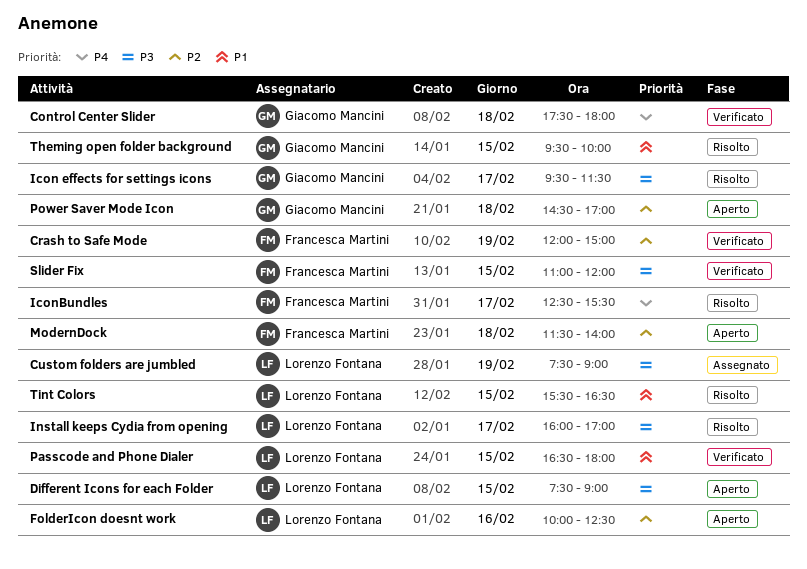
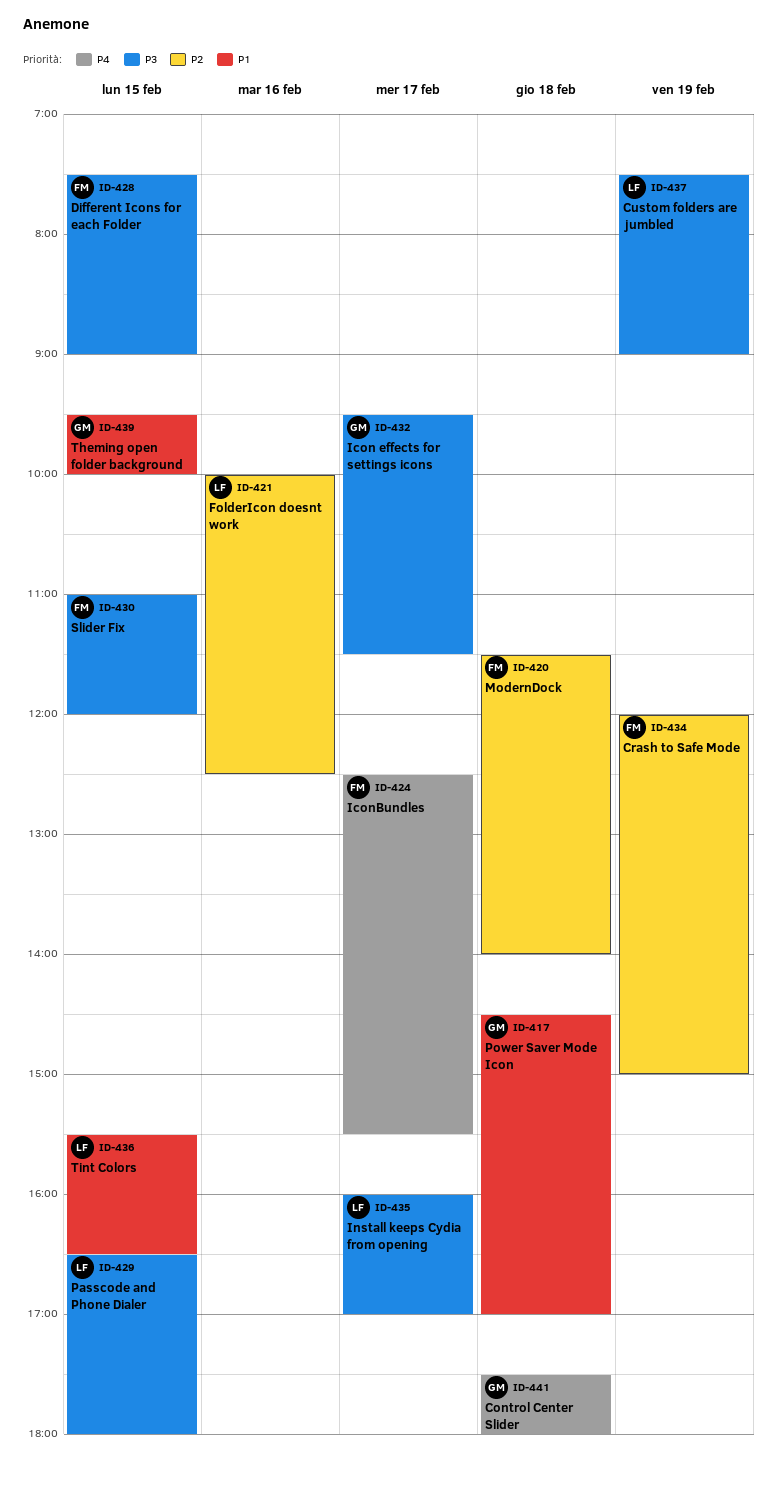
Different Icons for each Folder, owner: Lorenzo Fontana -> Francesca Martini
Passcode and Phone Dialer, priority: P1 -> P3
Power Saver Mode Icon, priority: P2 -> P1

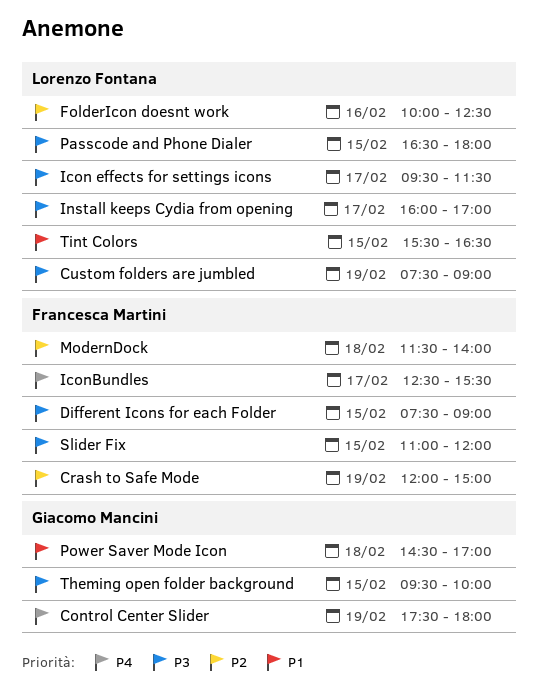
Control Center Slider, day: Feb 18 -> Feb 19
Icon effects for settings icons, owner: Giacomo Mancini -> Lorenzo Fontana
Theming open folder background, priority: P1 -> P3

